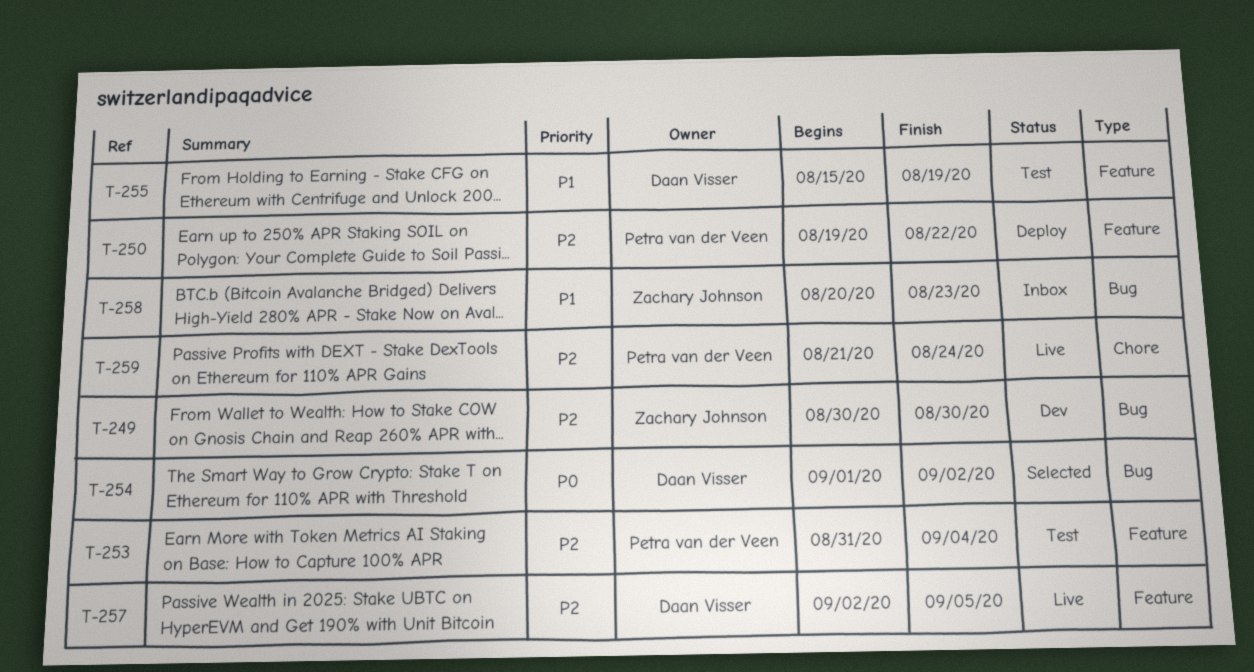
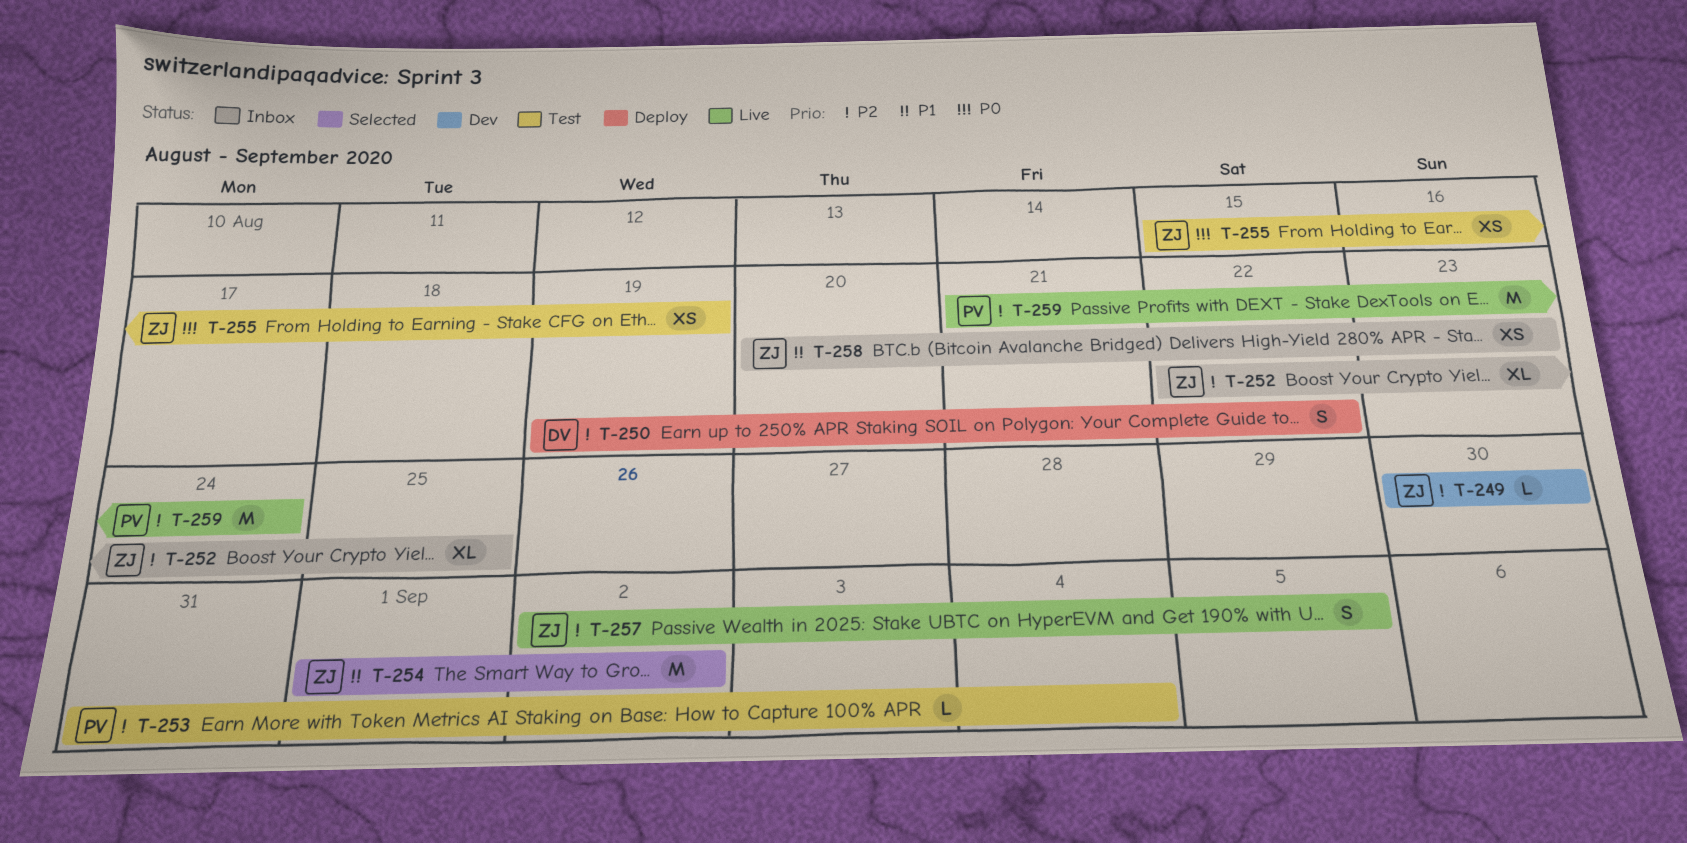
T-250, owner: Petra van der Veen -> Daan Visser
T-252: none -> present
T-254, owner: Daan Visser -> Zachary Johnson
T-254, priority: P0 -> P1
T-255, owner: Daan Visser -> Zachary Johnson
T-255, priority: P1 -> P0
T-257, owner: Daan Visser -> Zachary Johnson

